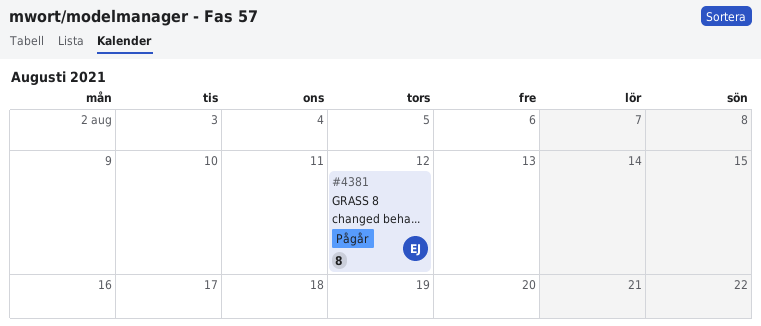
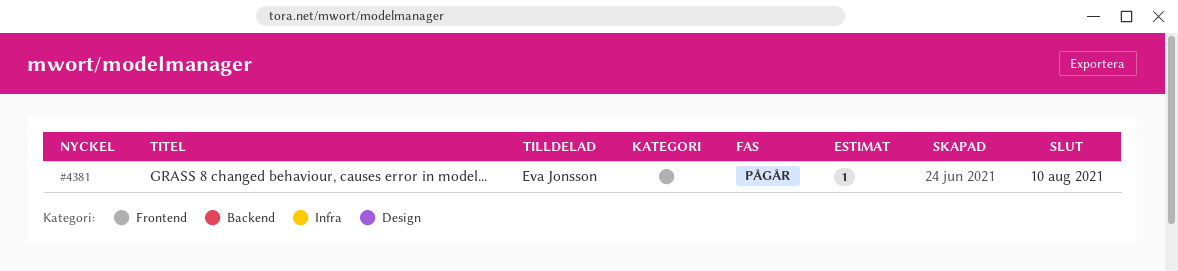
#4381, estimate: 8 -> 1
#4381, due: Aug 12 -> Aug 10

